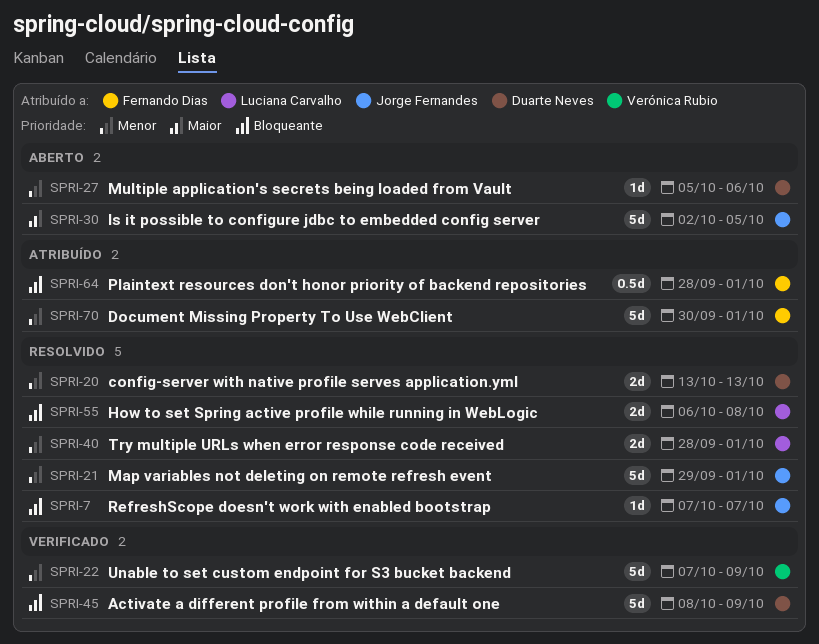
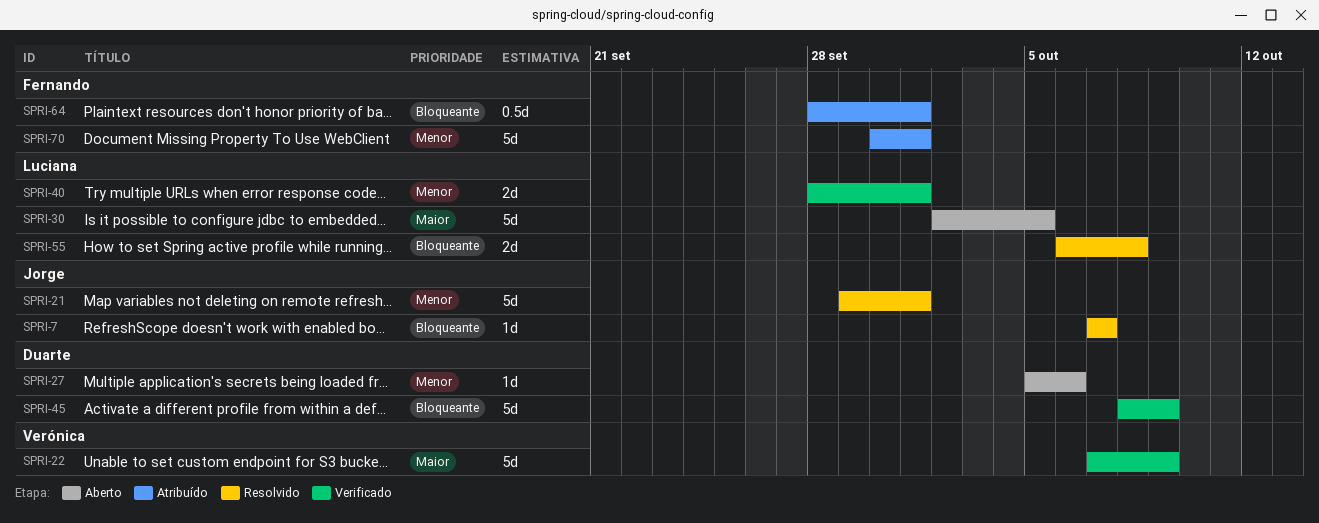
SPRI-20: present -> none
SPRI-22, priority: Menor -> Maior
SPRI-30, owner: Jorge Fernandes -> Luciana Carvalho
SPRI-40, status: Resolvido -> Verificado

